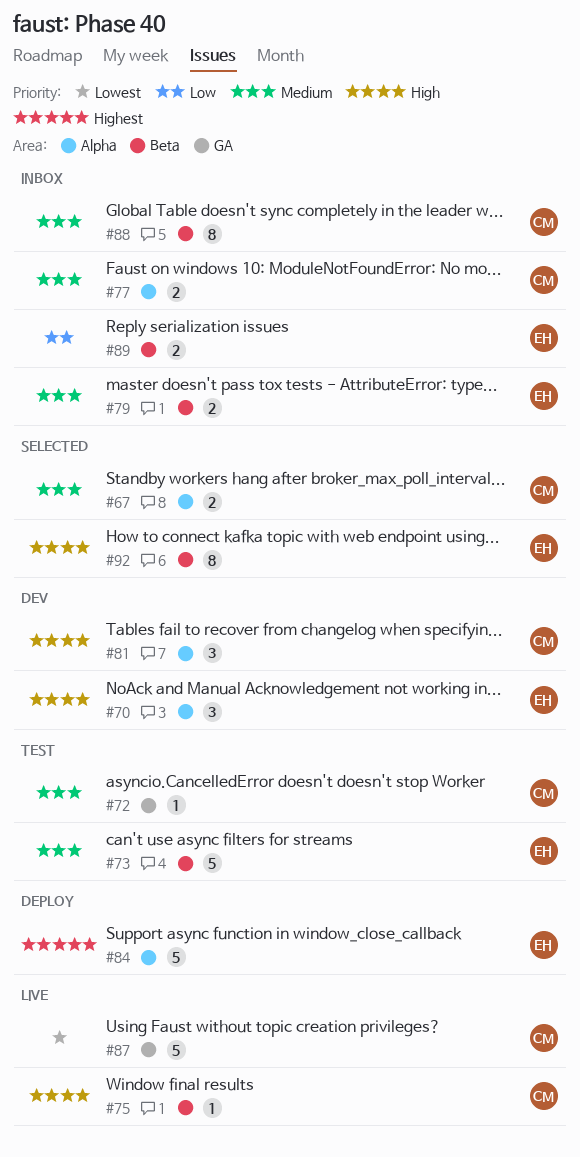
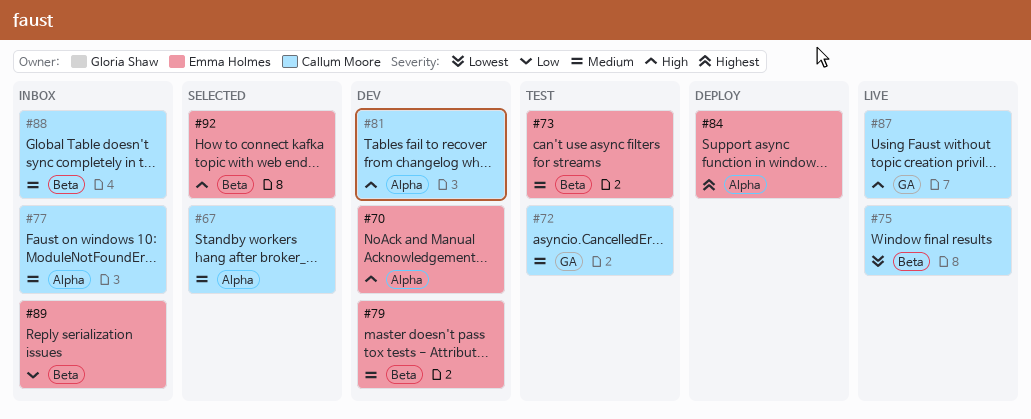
#75, priority: High -> Lowest
#79, status: Inbox -> Dev
#87, priority: Lowest -> High

